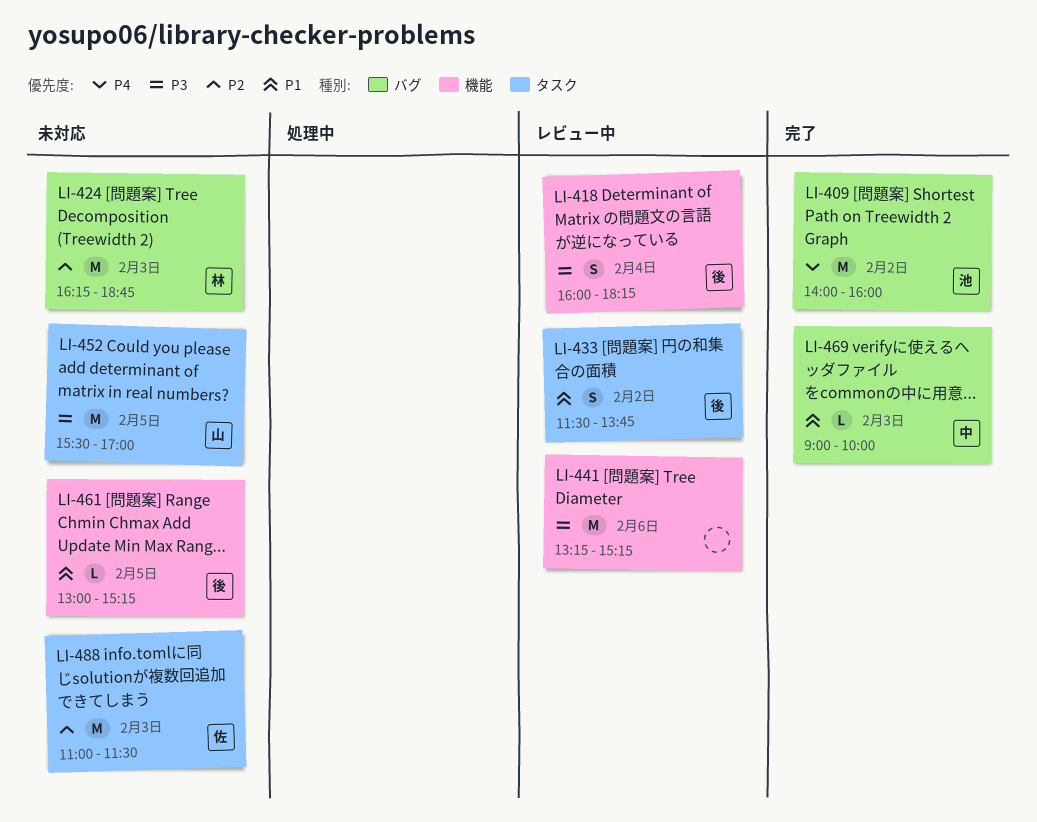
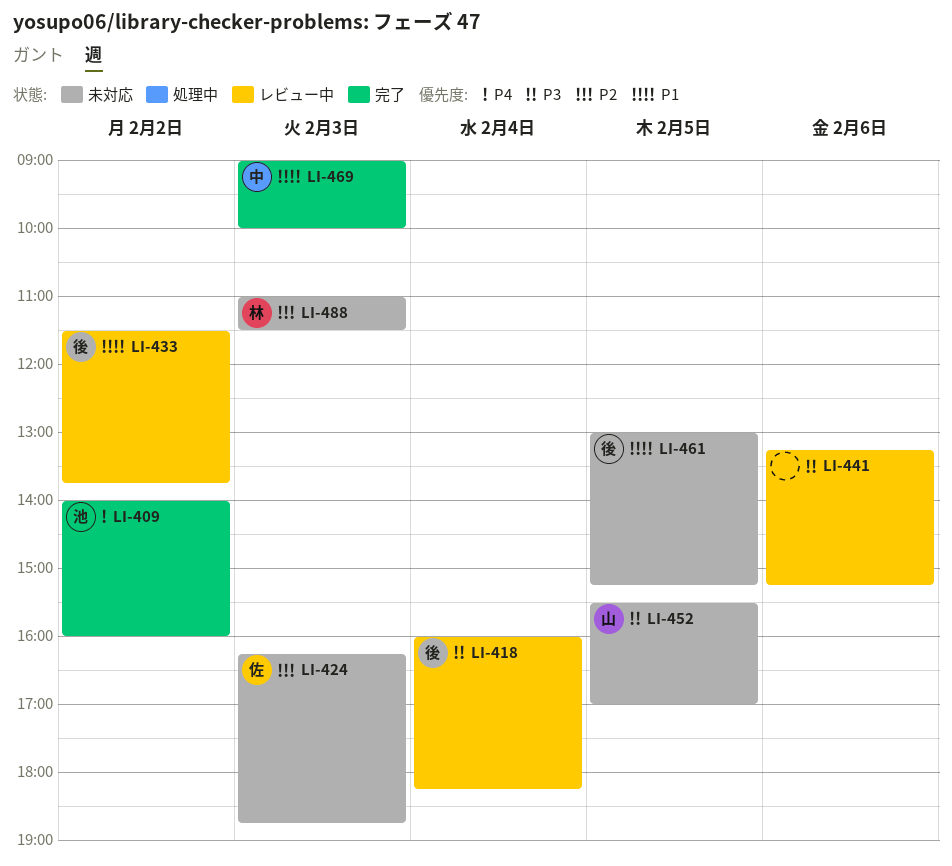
LI-424, owner: 林 -> 佐
LI-488, owner: 佐 -> 林

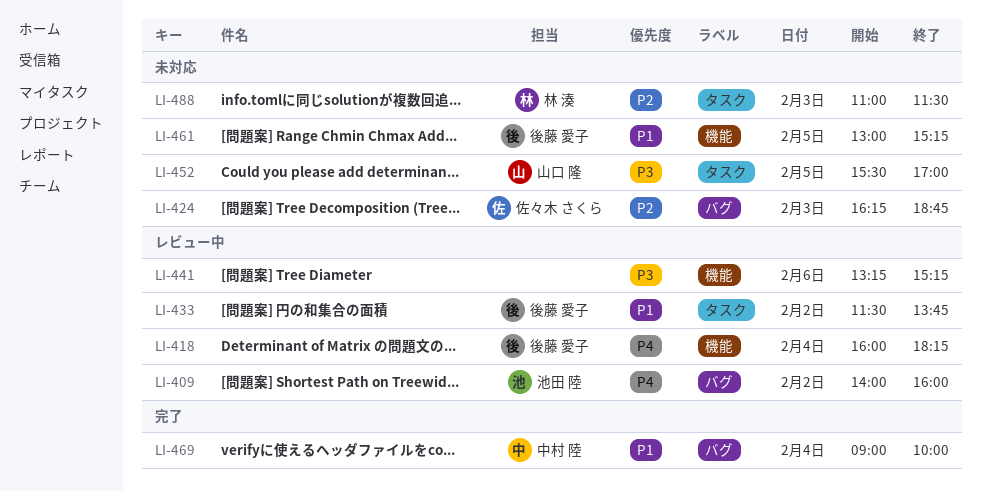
LI-409, status: 完了 -> レビュー中
LI-418, priority: P3 -> P4
LI-469, day: Feb 3 -> Feb 4

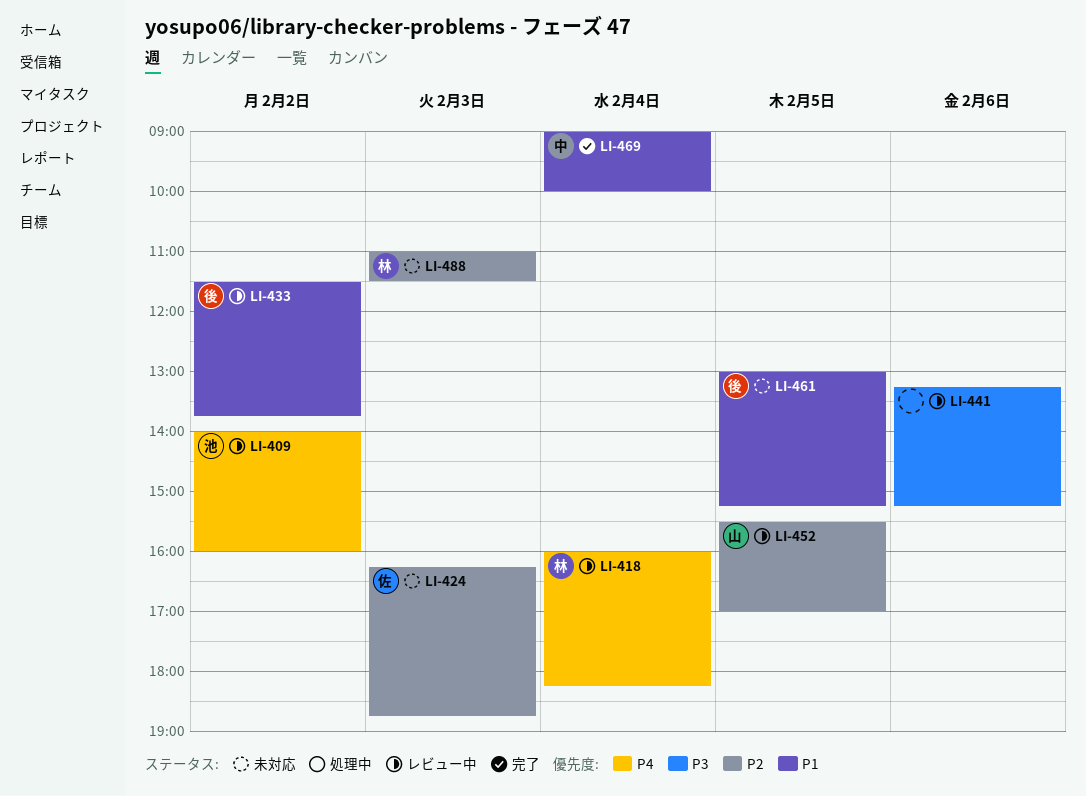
LI-418, owner: 後藤 愛子 -> 林 湊
LI-452, status: 未対応 -> レビュー中
LI-452, priority: P3 -> P2

